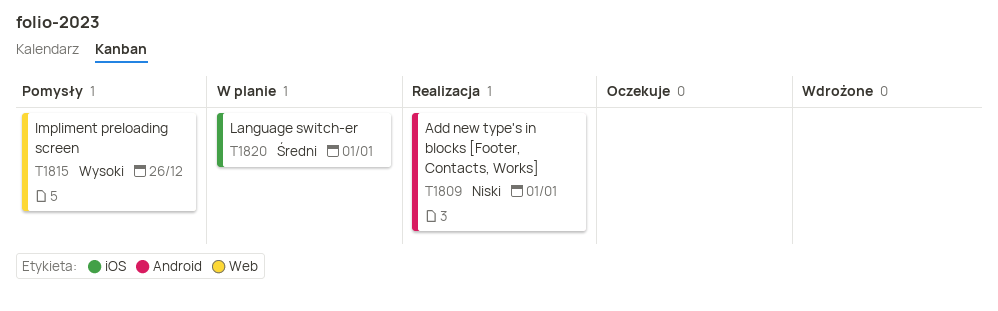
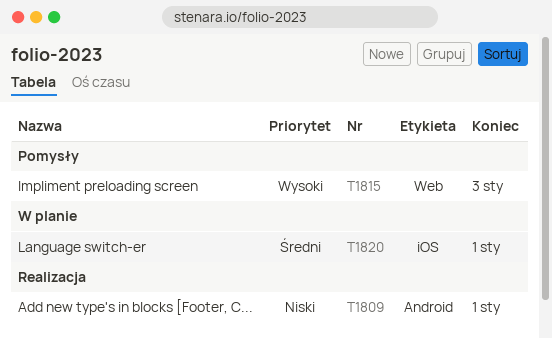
T1815, due: Dec 26 -> Jan 3

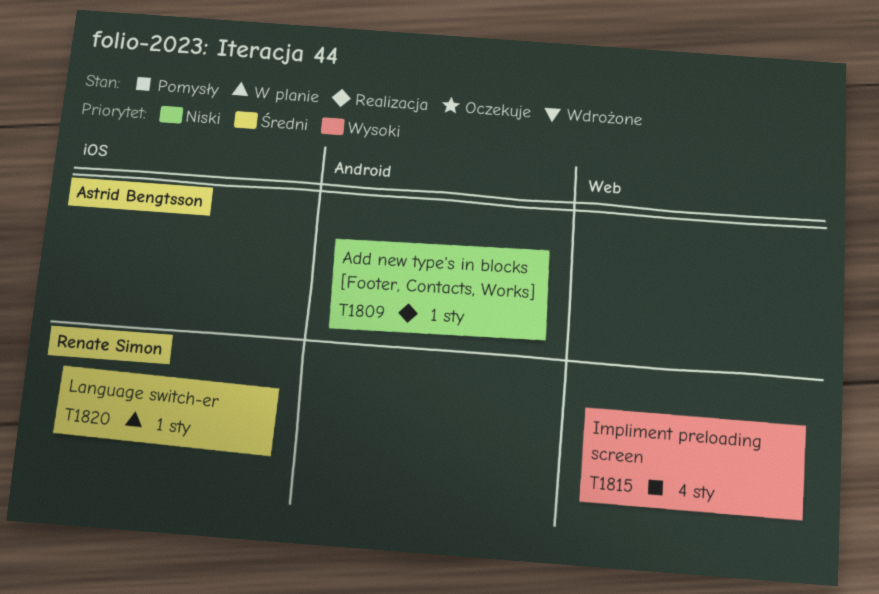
T1815, due: Jan 3 -> Jan 4

